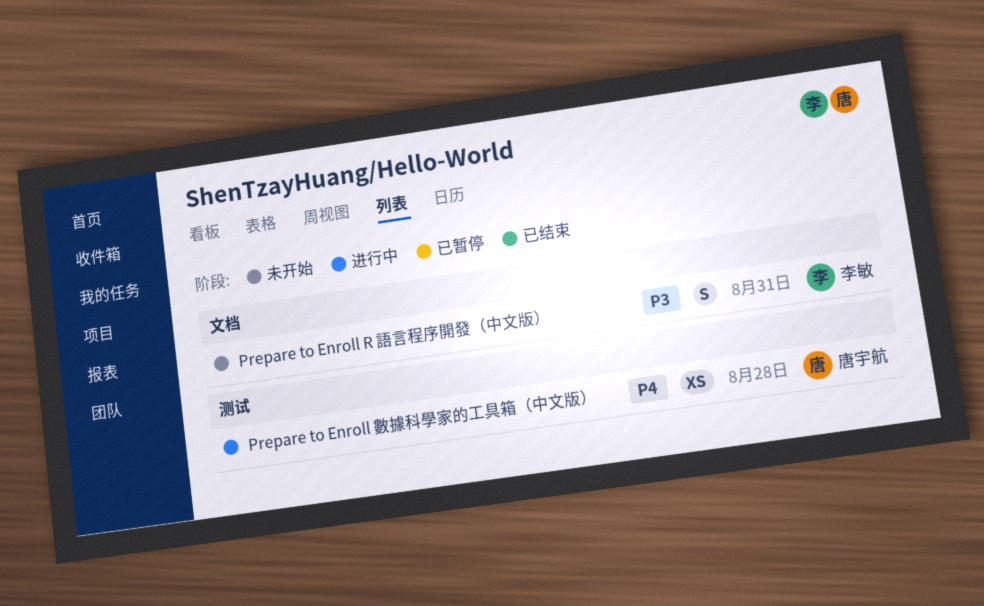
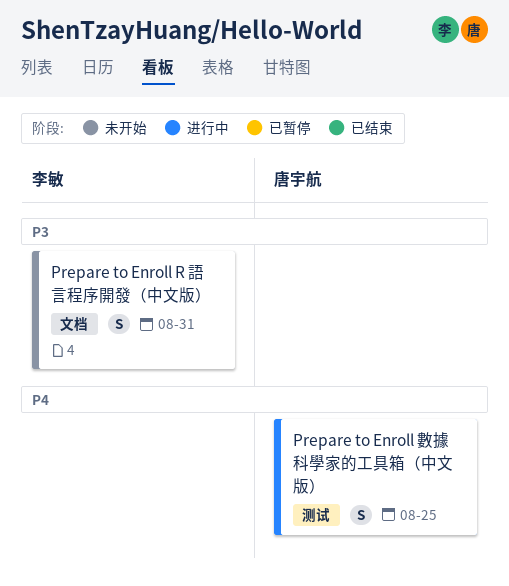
Prepare to Enroll 數據科學家的工具箱（中文版）, estimate: XS -> S
Prepare to Enroll 數據科學家的工具箱（中文版）, due: Aug 28 -> Aug 25

